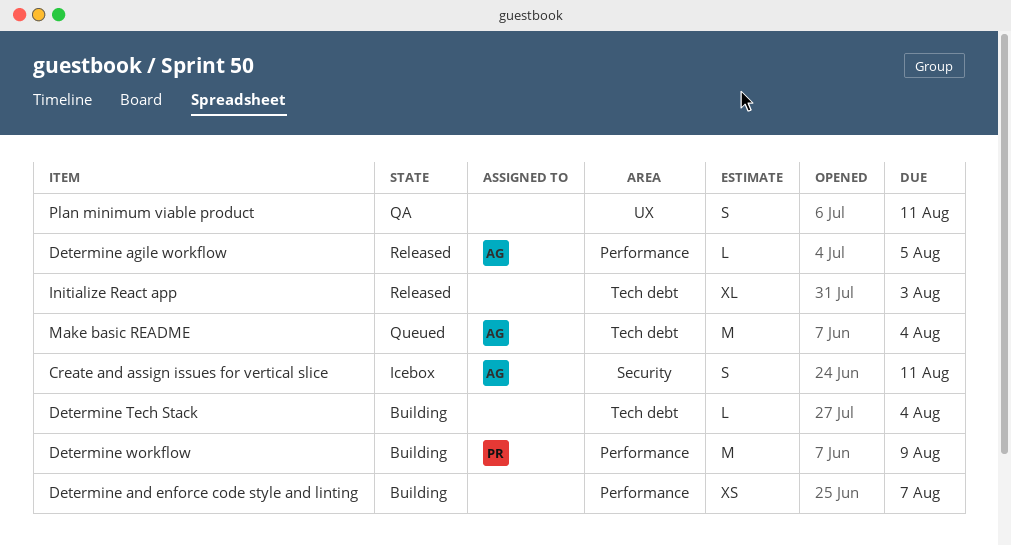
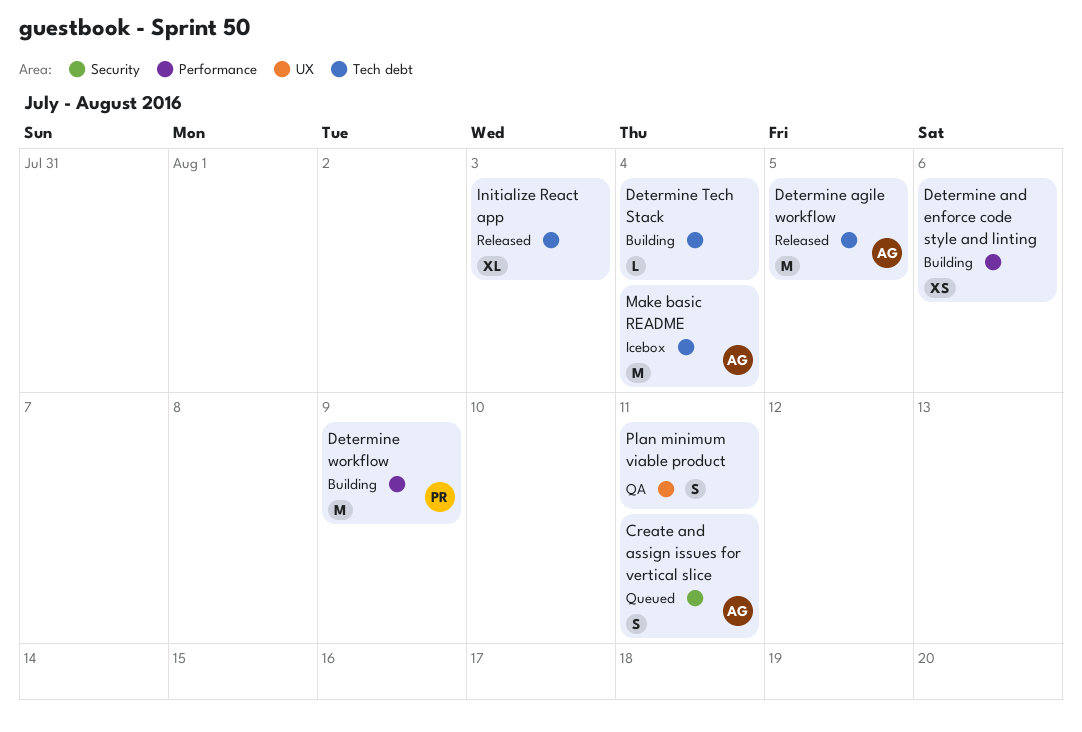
Create and assign issues for vertical slice, status: Icebox -> Queued
Determine agile workflow, label: Performance -> Tech debt
Determine agile workflow, estimate: L -> M
Determine and enforce code style and linting, due: Aug 7 -> Aug 6
Make basic README, status: Queued -> Icebox

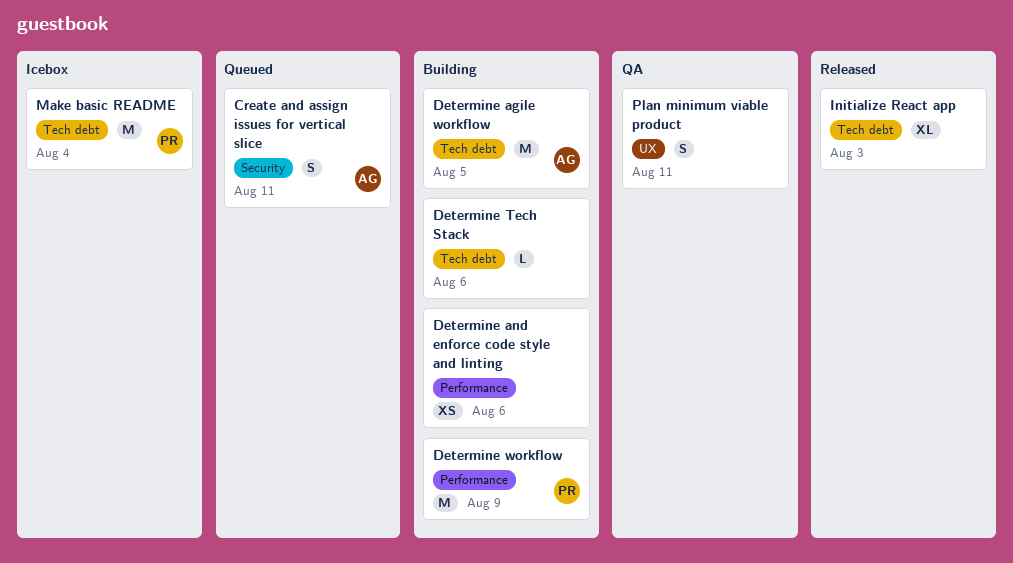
Determine agile workflow, status: Released -> Building
Determine Tech Stack, due: Aug 4 -> Aug 6
Make basic README, owner: AG -> PR

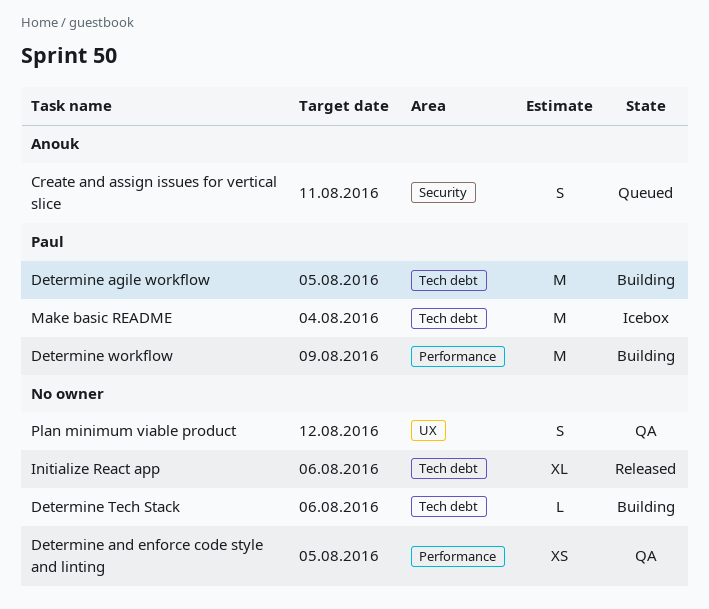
Determine agile workflow, owner: Anouk -> Paul
Determine and enforce code style and linting, status: Building -> QA
Determine and enforce code style and linting, due: Aug 6 -> Aug 5
Initialize React app, due: Aug 3 -> Aug 6
Plan minimum viable product, due: Aug 11 -> Aug 12

